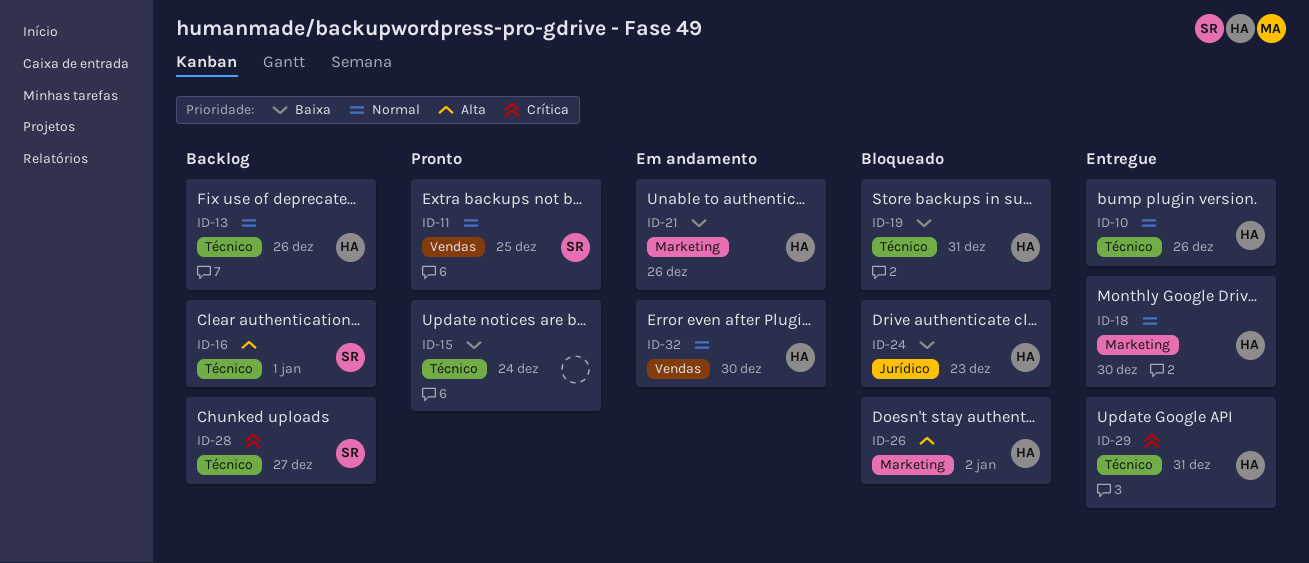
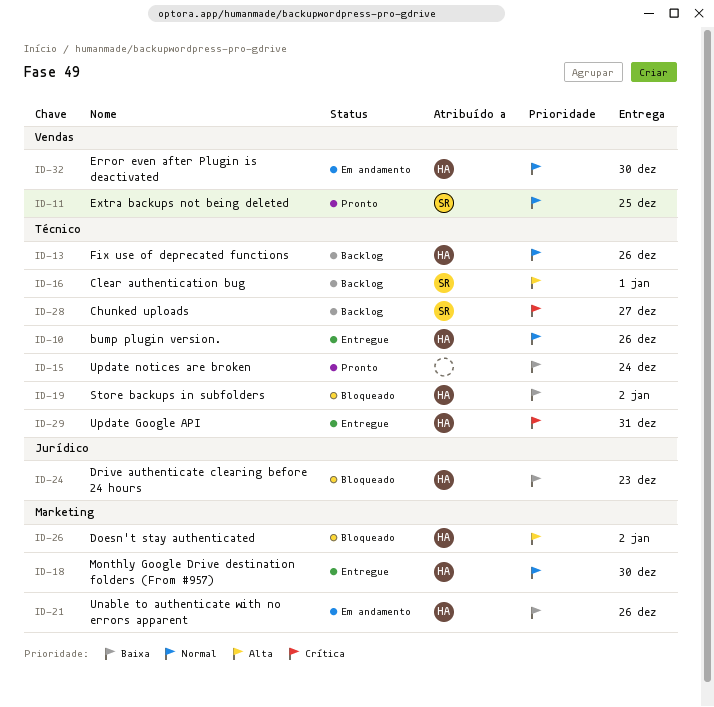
ID-19, due: Dec 31 -> Jan 2

